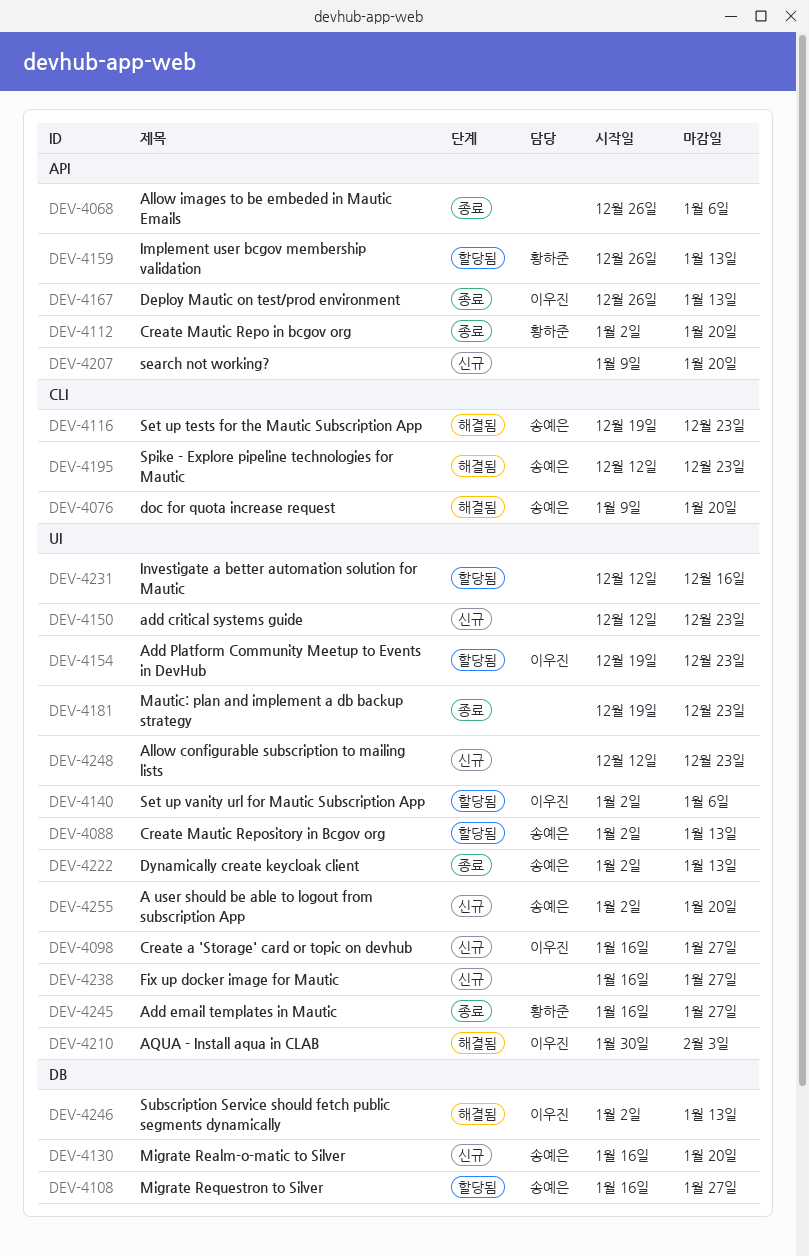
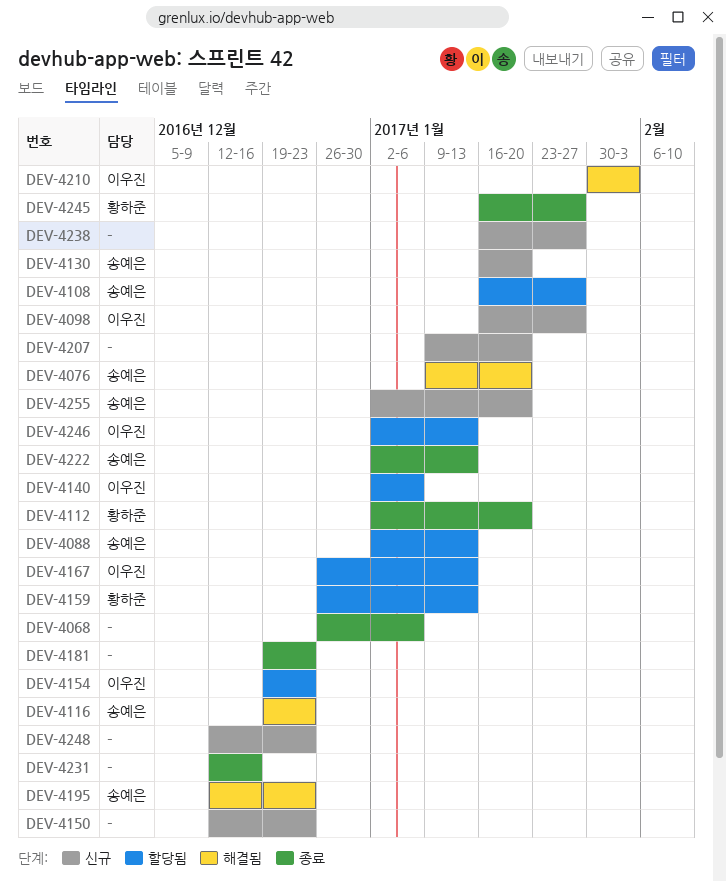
DEV-4167, status: 종료 -> 할당됨
DEV-4231, status: 할당됨 -> 종료
DEV-4246, status: 해결됨 -> 할당됨

